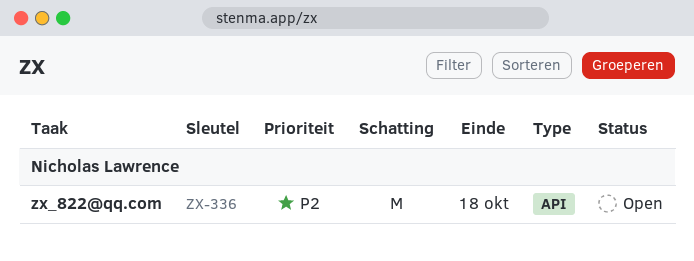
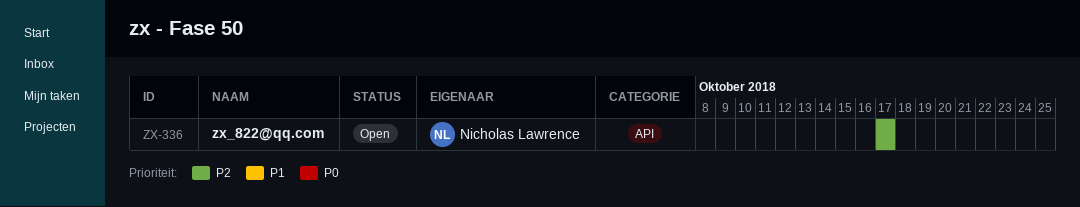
ZX-336, due: Oct 18 -> Oct 17

